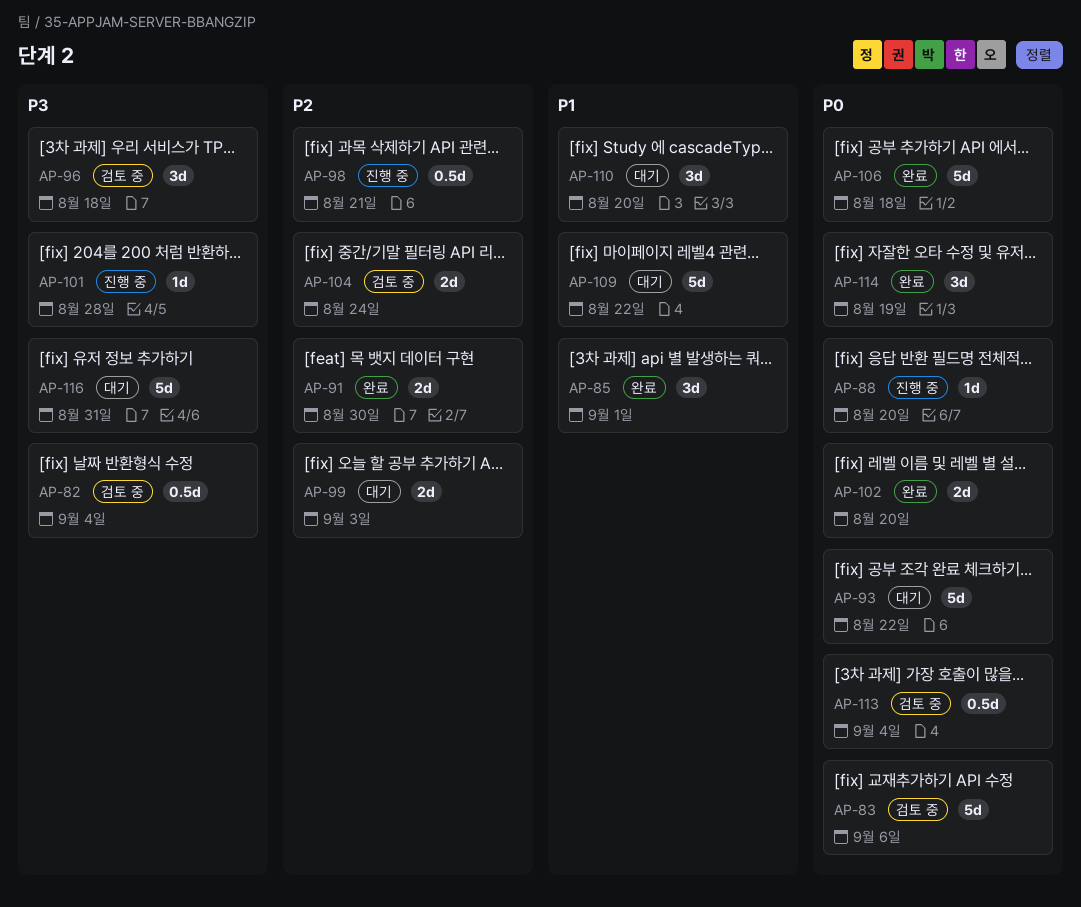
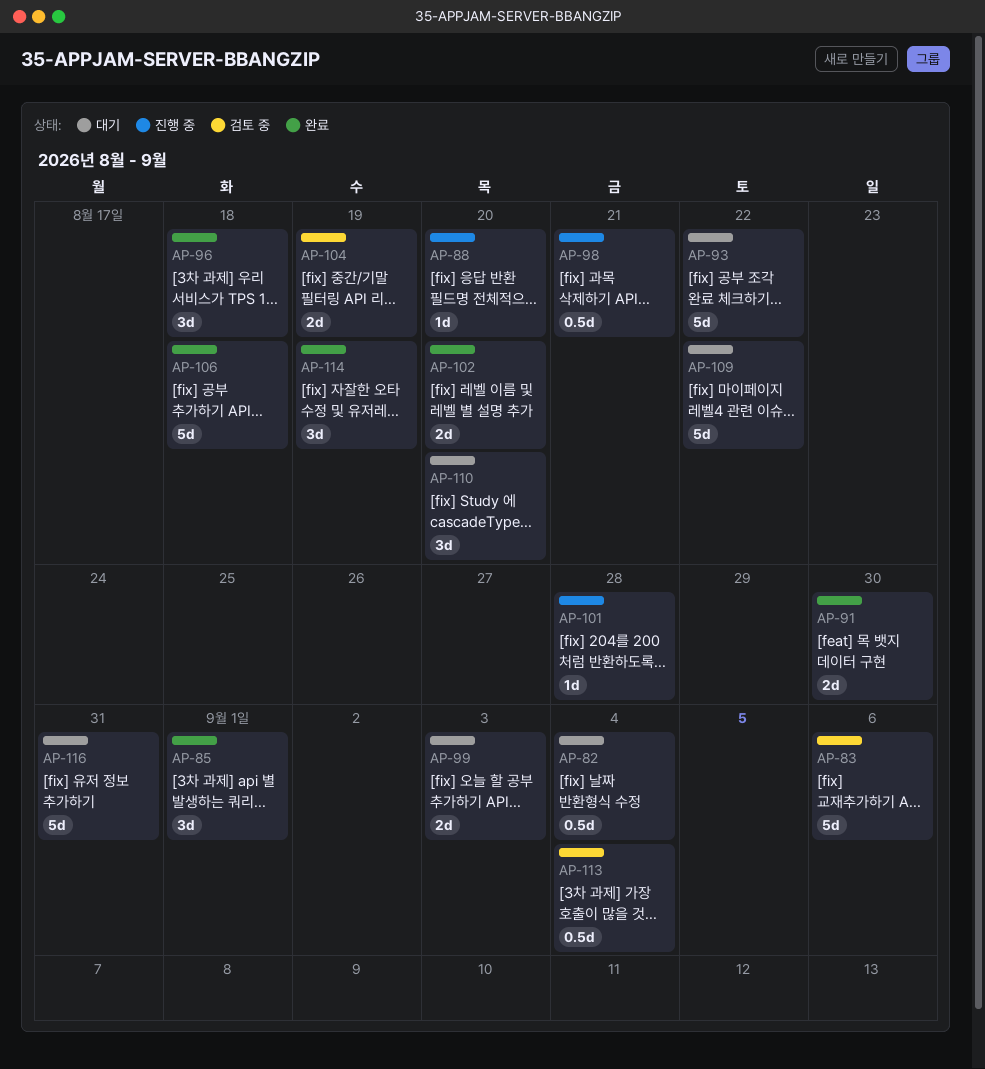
AP-82, status: 검토 중 -> 대기
AP-96, status: 검토 중 -> 완료
AP-104, due: Aug 24 -> Aug 19

